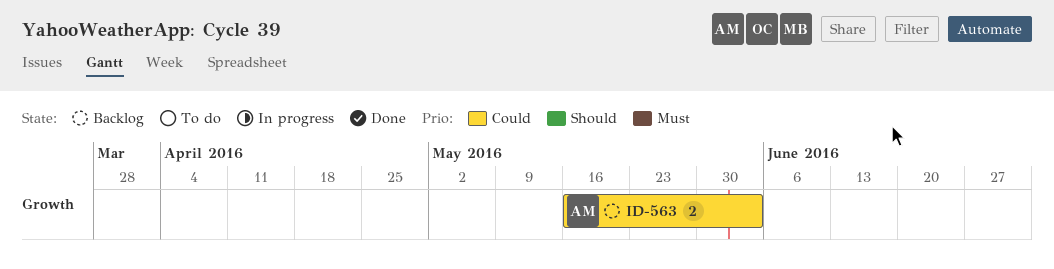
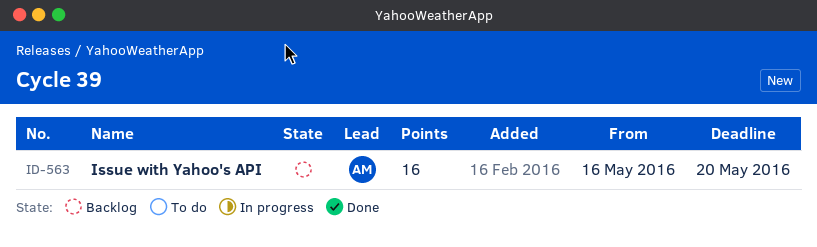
ID-563, estimate: 2 -> 16
ID-563, due: Jun 3 -> May 20

